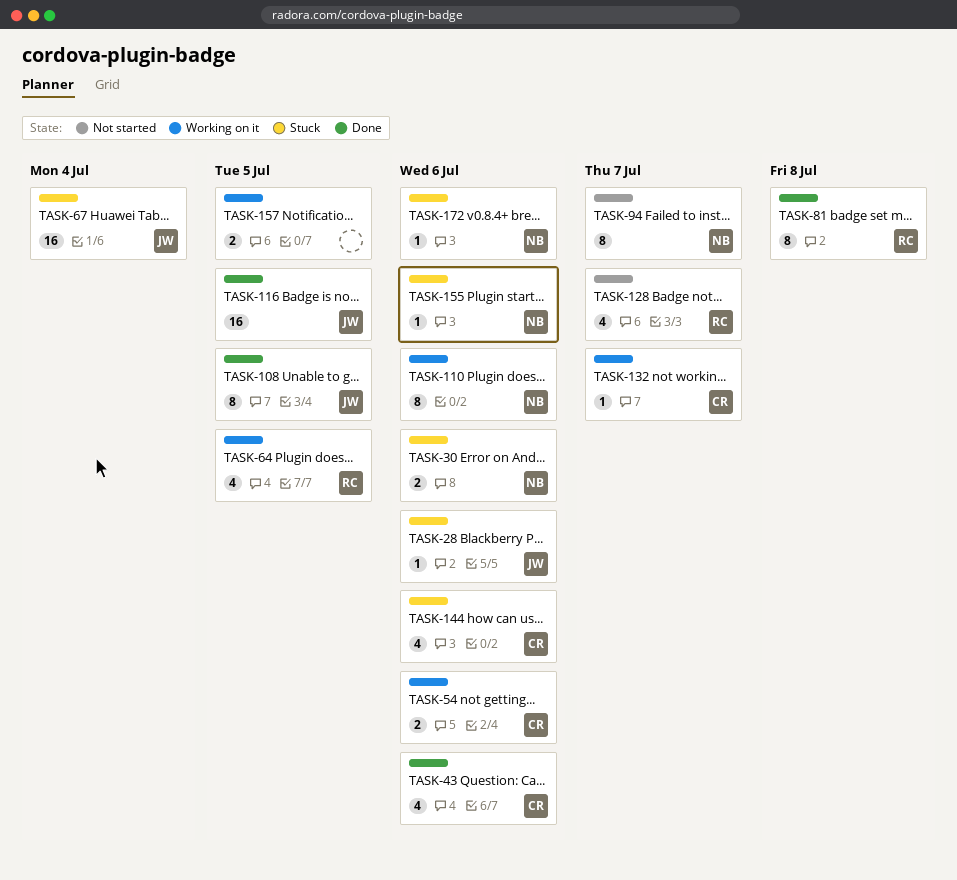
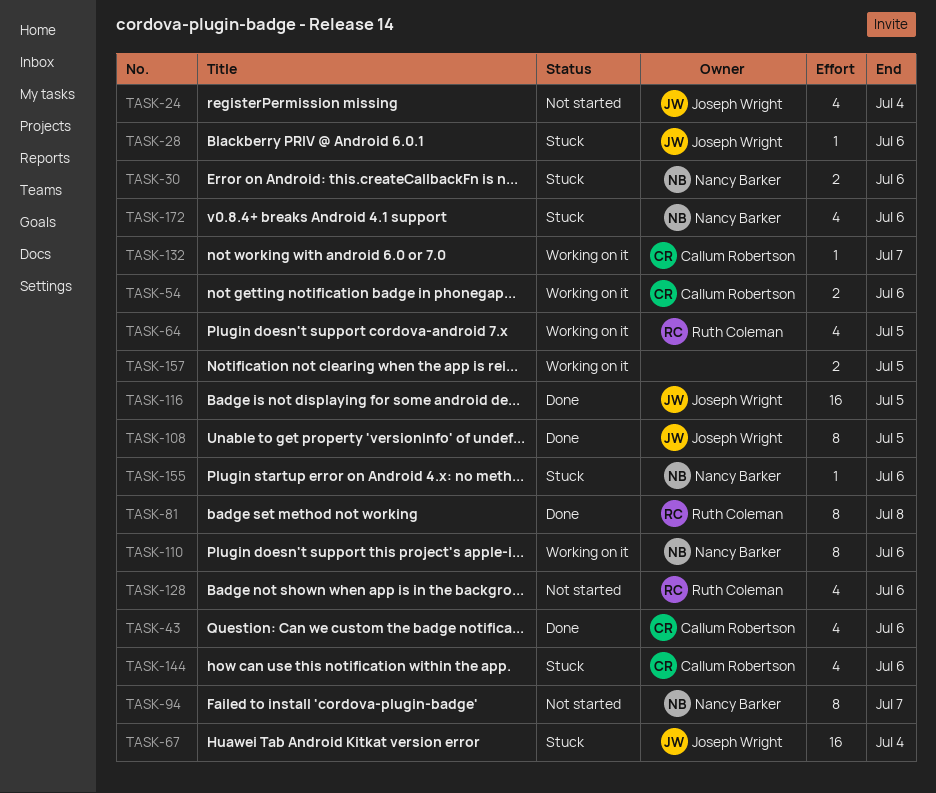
TASK-24: none -> present
TASK-128, due: Jul 7 -> Jul 6
TASK-172, estimate: 1 -> 4

